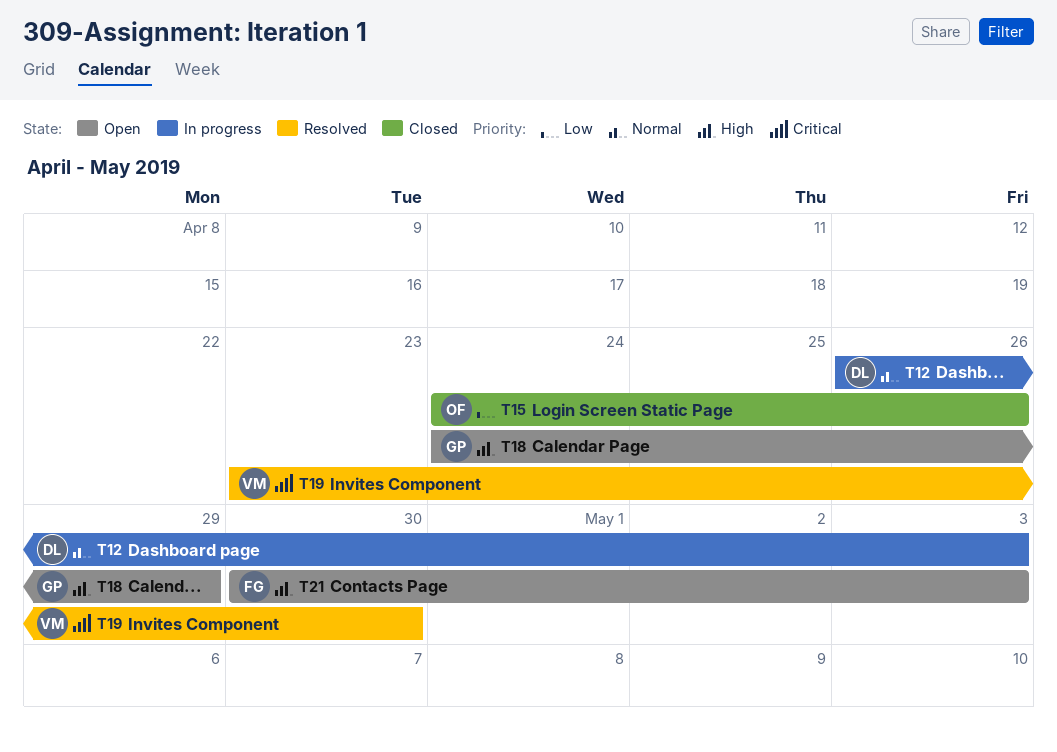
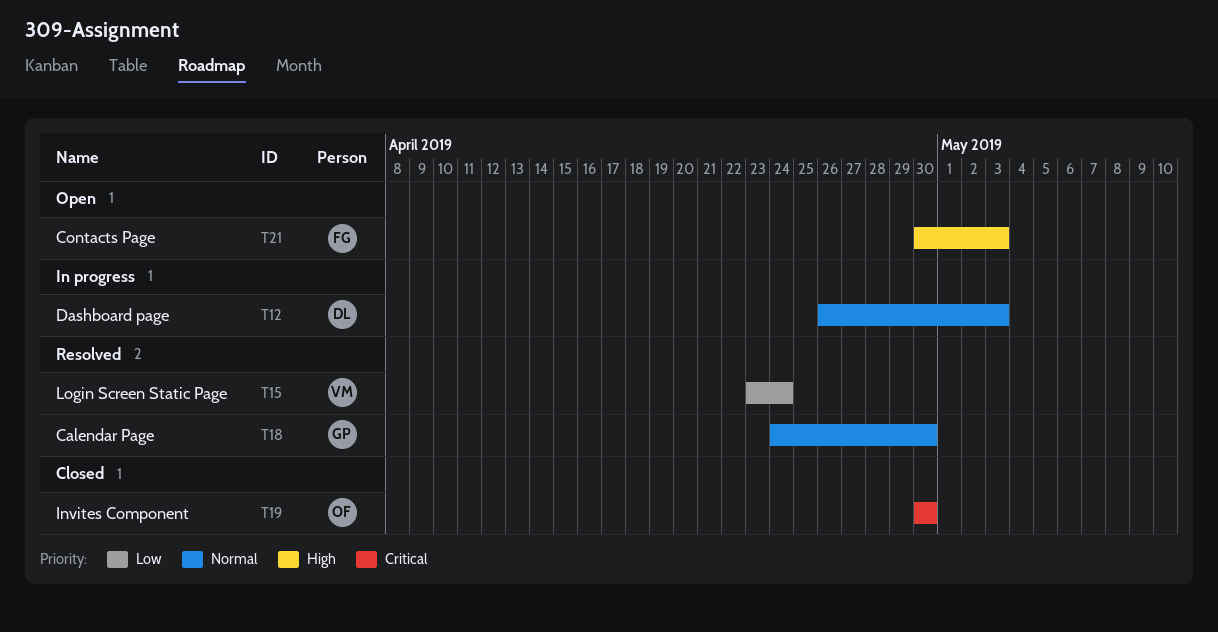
T15, status: Closed -> Resolved
T15, owner: OF -> VM
T15, start: Apr 24 -> Apr 23
T15, due: Apr 26 -> Apr 24
T18, status: Open -> Resolved
T18, priority: High -> Normal
T18, due: Apr 29 -> Apr 30
T19, status: Resolved -> Closed
T19, owner: VM -> OF
T19, start: Apr 23 -> Apr 30

